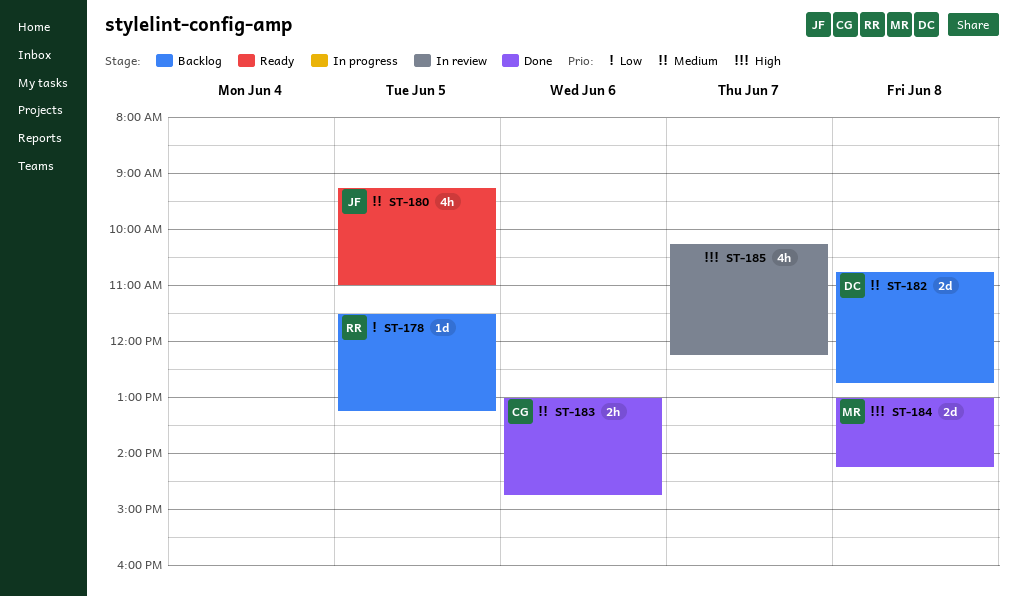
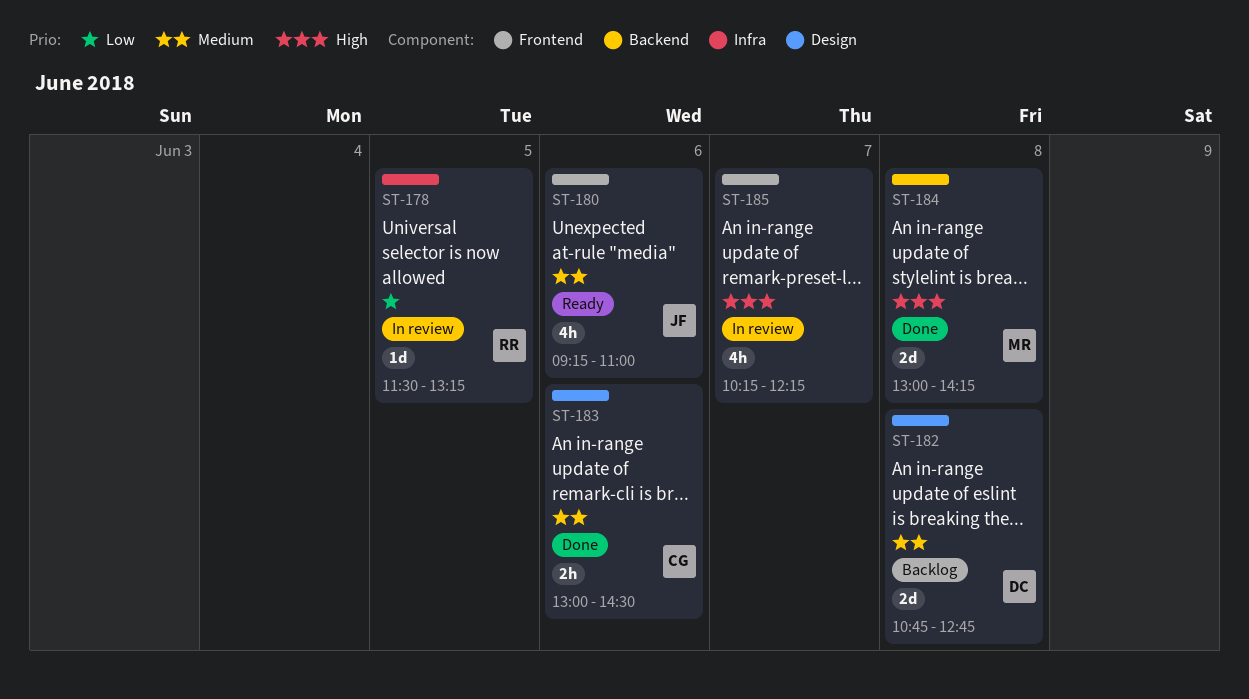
ST-178, status: Backlog -> In review
ST-180, day: Jun 5 -> Jun 6
ST-183, ends: 14:45 -> 14:30

